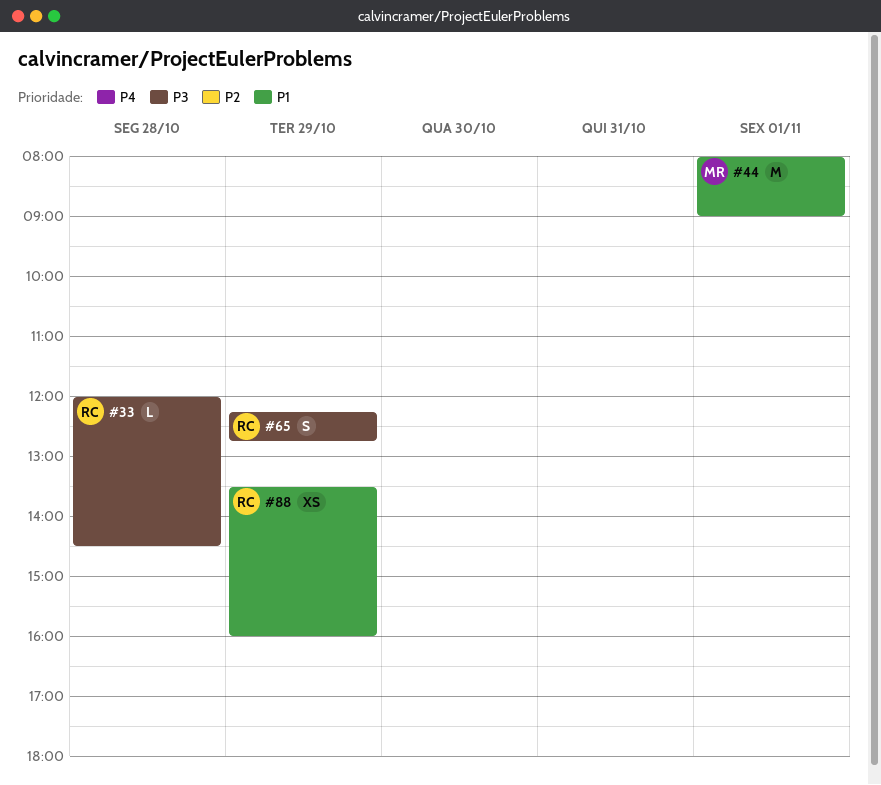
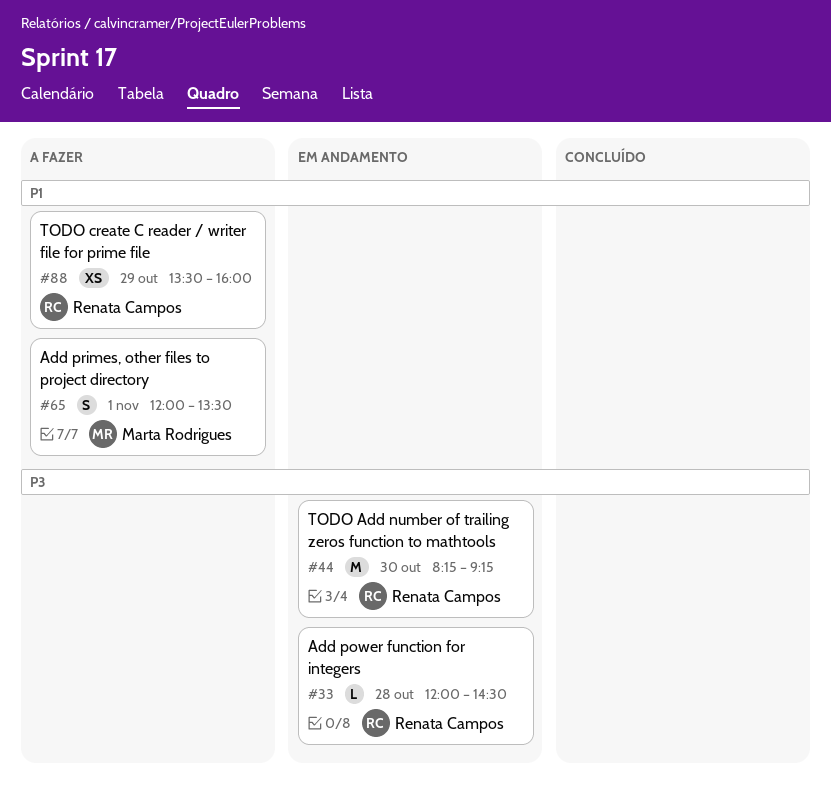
#44, owner: Marta Rodrigues -> Renata Campos
#44, priority: P1 -> P3
#44, day: Nov 1 -> Oct 30
#44, begins: 08:00 -> 08:15
#44, ends: 09:00 -> 09:15
#65, owner: Renata Campos -> Marta Rodrigues
#65, priority: P3 -> P1
#65, day: Oct 29 -> Nov 1
#65, begins: 12:15 -> 12:00
#65, ends: 12:45 -> 13:30

